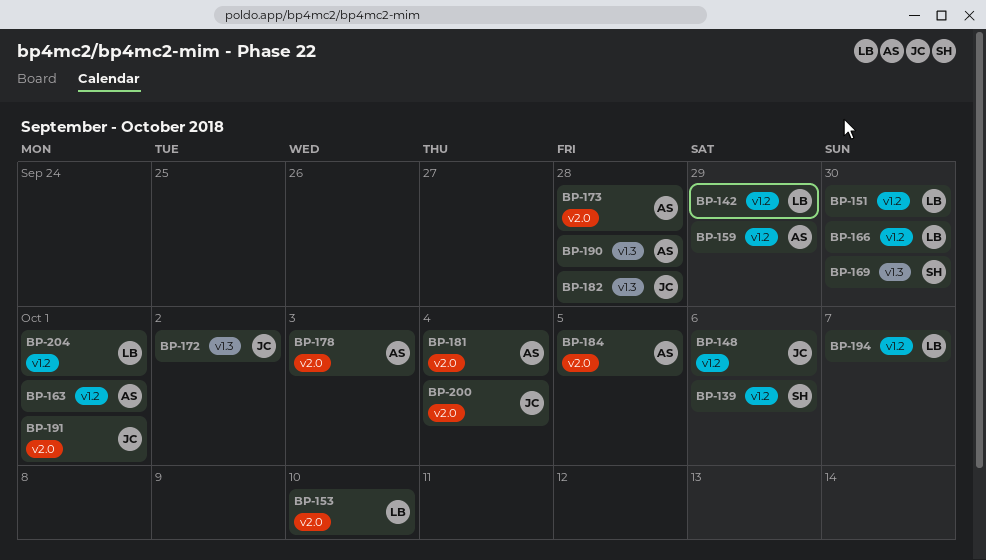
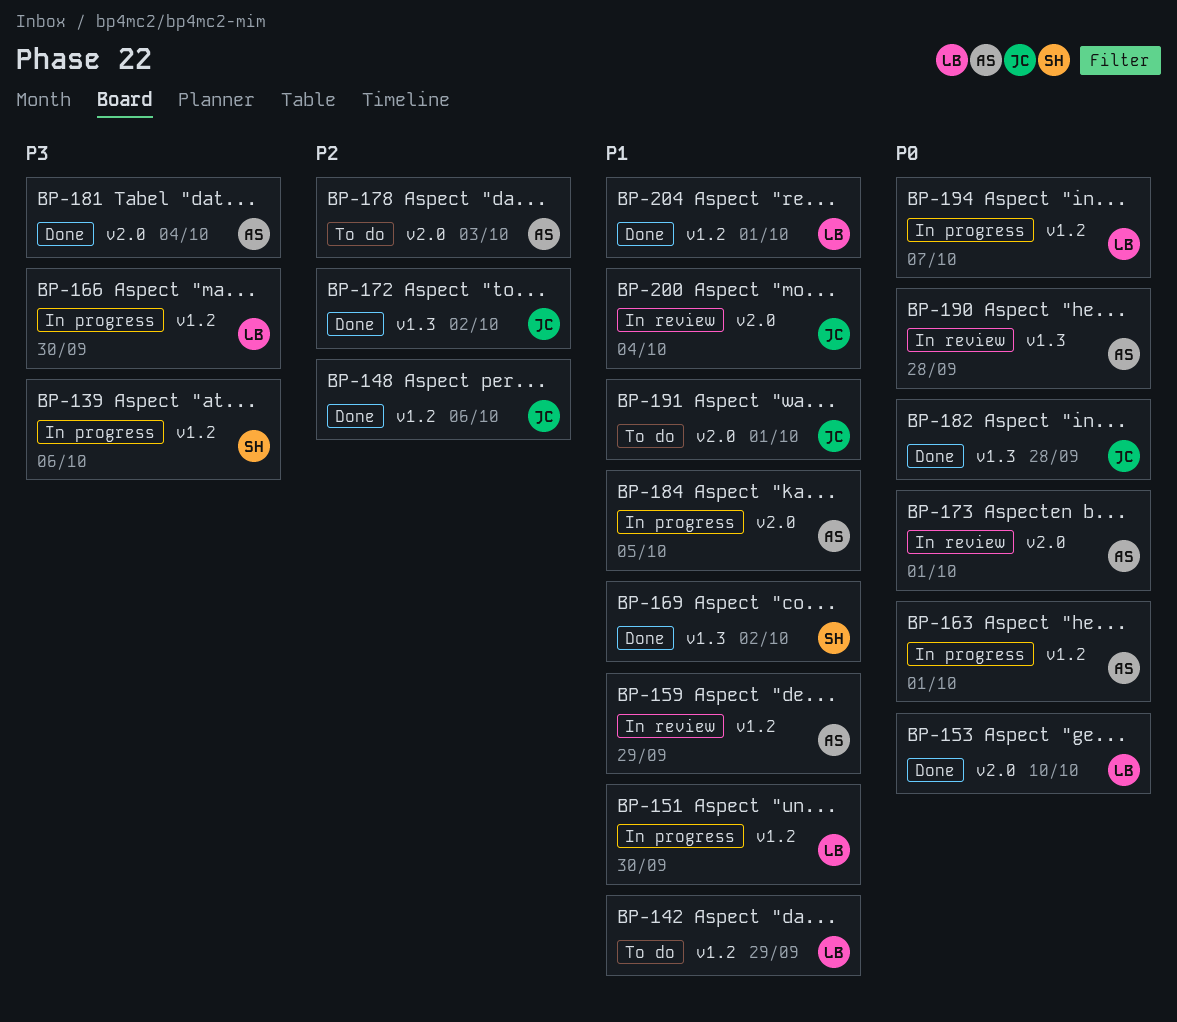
BP-169, due: Sep 30 -> Oct 2
BP-173, due: Sep 28 -> Oct 1

